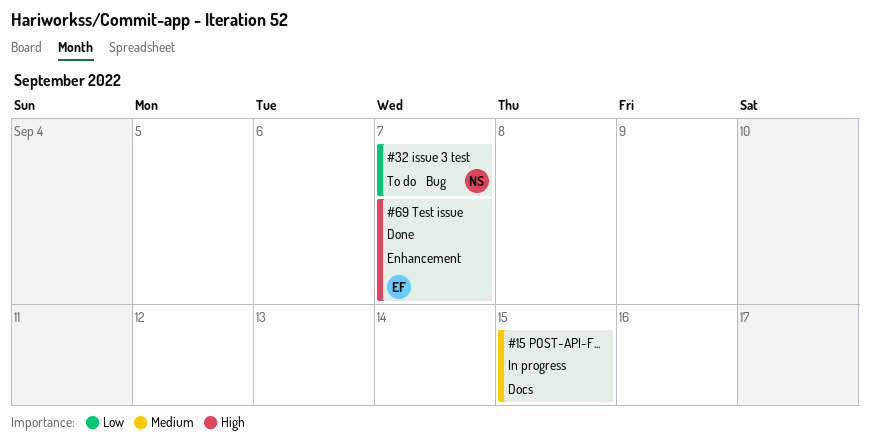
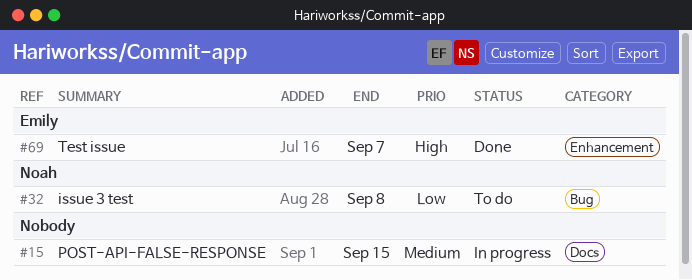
#32, due: Sep 7 -> Sep 8

